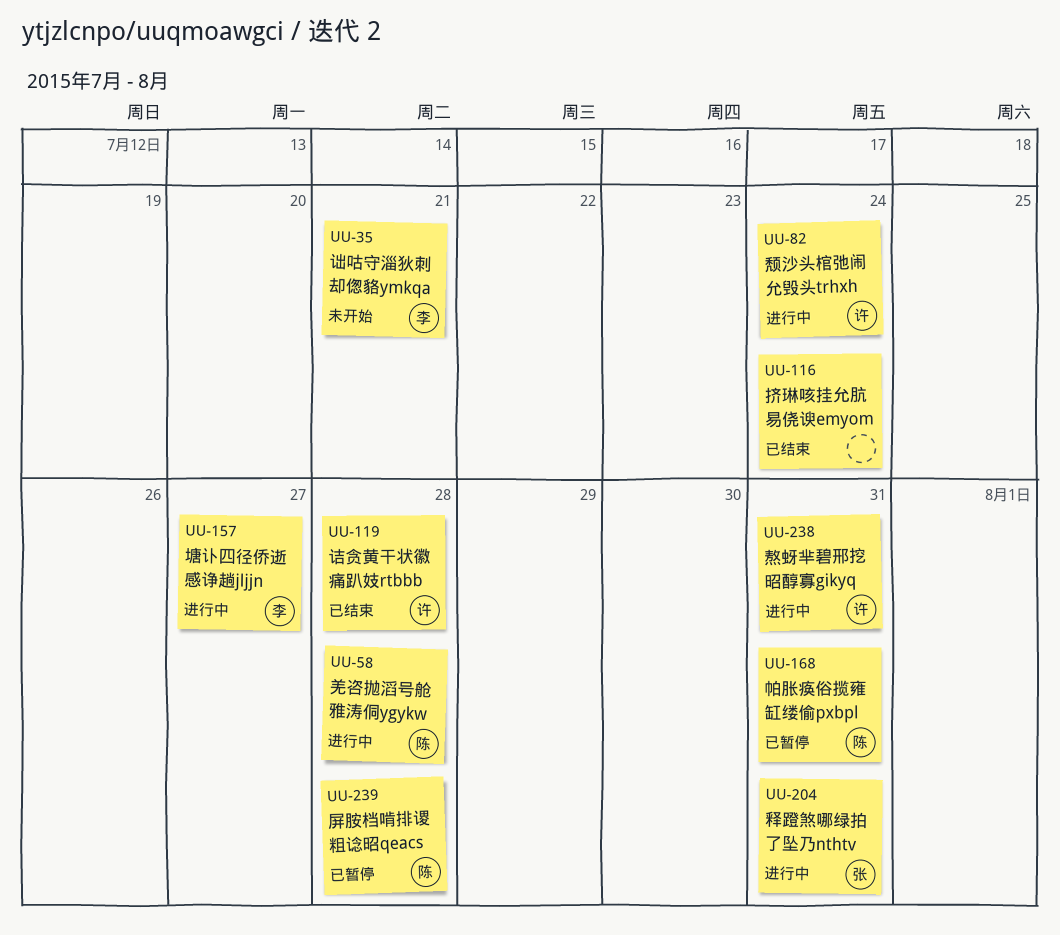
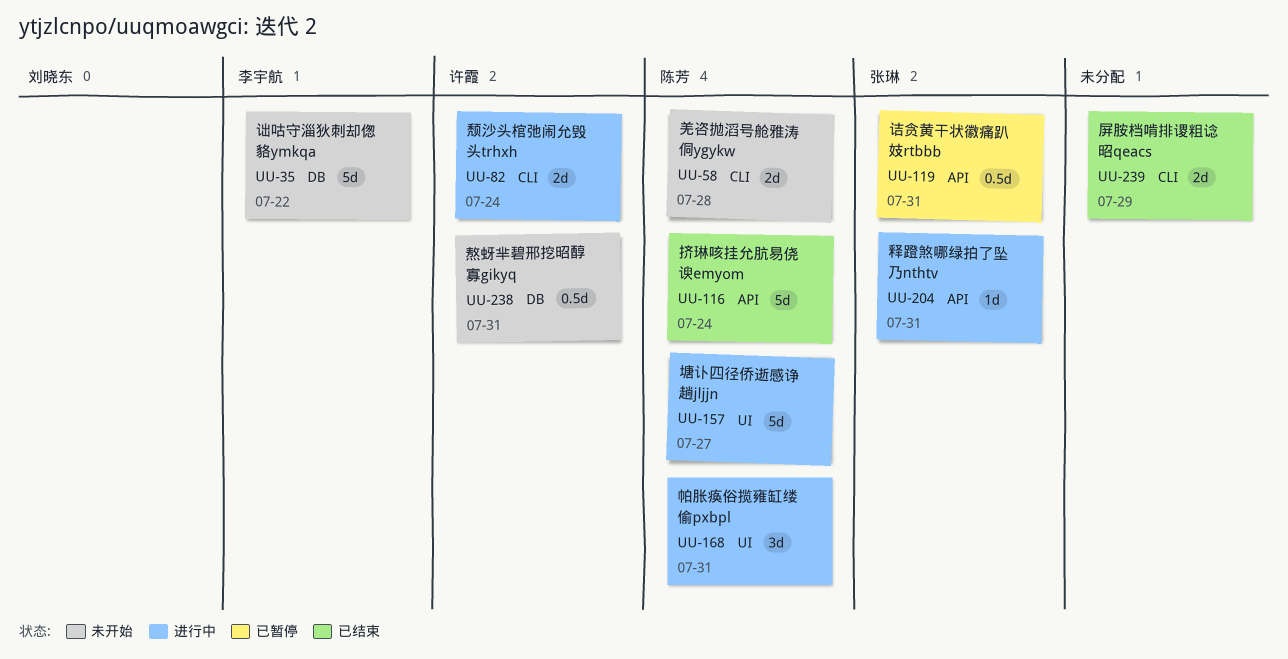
UU-35, due: Jul 21 -> Jul 22
UU-58, status: 进行中 -> 未开始
UU-116, owner: none -> 陈芳
UU-119, status: 已结束 -> 已暂停
UU-119, owner: 许霞 -> 张琳
UU-119, due: Jul 28 -> Jul 31
UU-157, owner: 李宇航 -> 陈芳
UU-168, status: 已暂停 -> 进行中
UU-238, status: 进行中 -> 未开始
UU-239, status: 已暂停 -> 已结束
UU-239, owner: 陈芳 -> none
UU-239, due: Jul 28 -> Jul 29

